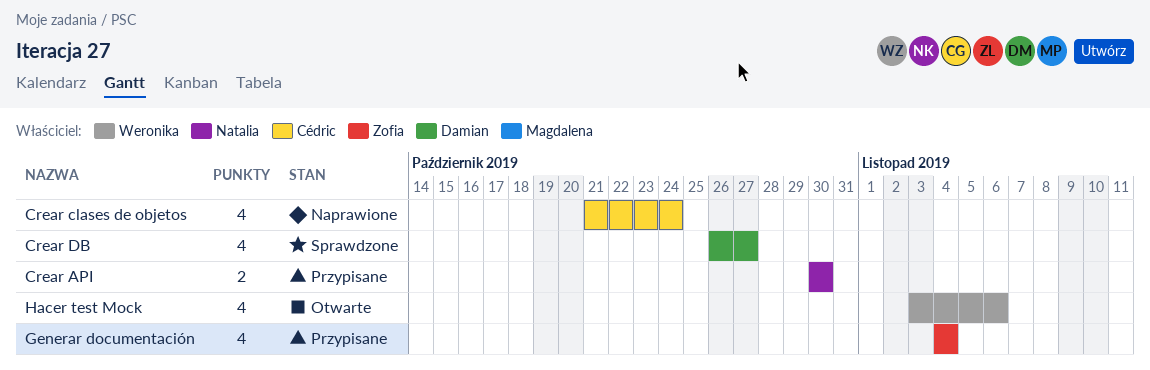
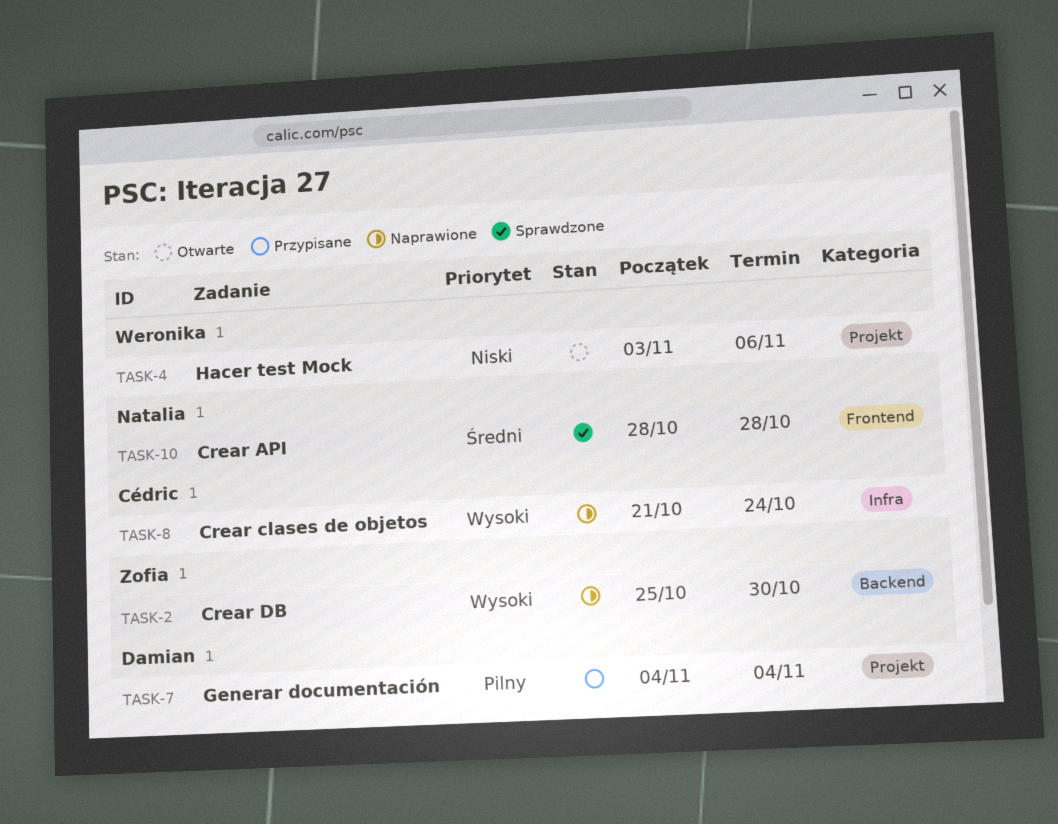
Crear API, status: Przypisane -> Sprawdzone
Crear API, start: Oct 30 -> Oct 28
Crear API, due: Oct 30 -> Oct 28
Crear DB, status: Sprawdzone -> Naprawione
Crear DB, owner: Damian -> Zofia
Crear DB, start: Oct 26 -> Oct 25
Crear DB, due: Oct 27 -> Oct 30
Generar documentación, owner: Zofia -> Damian

